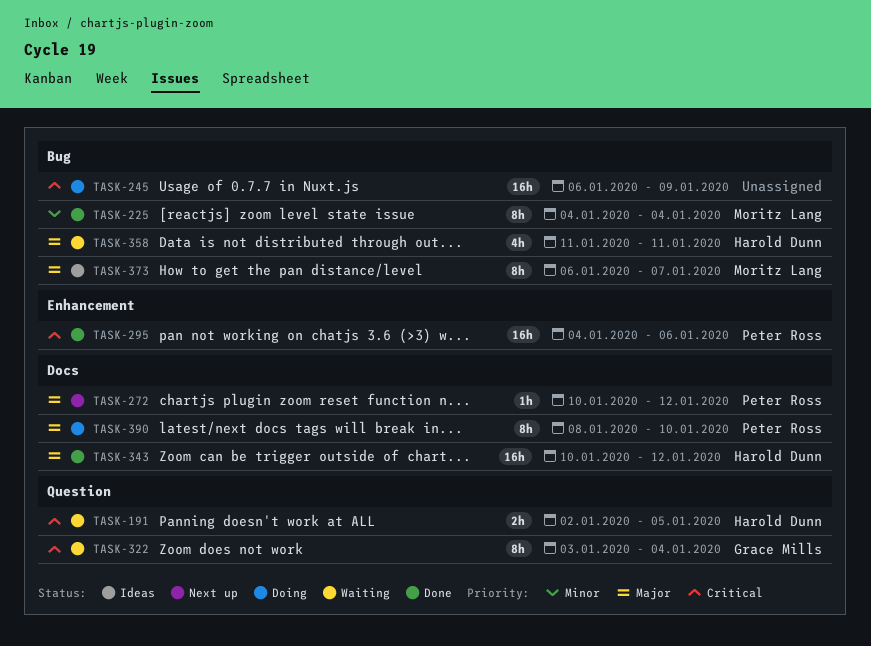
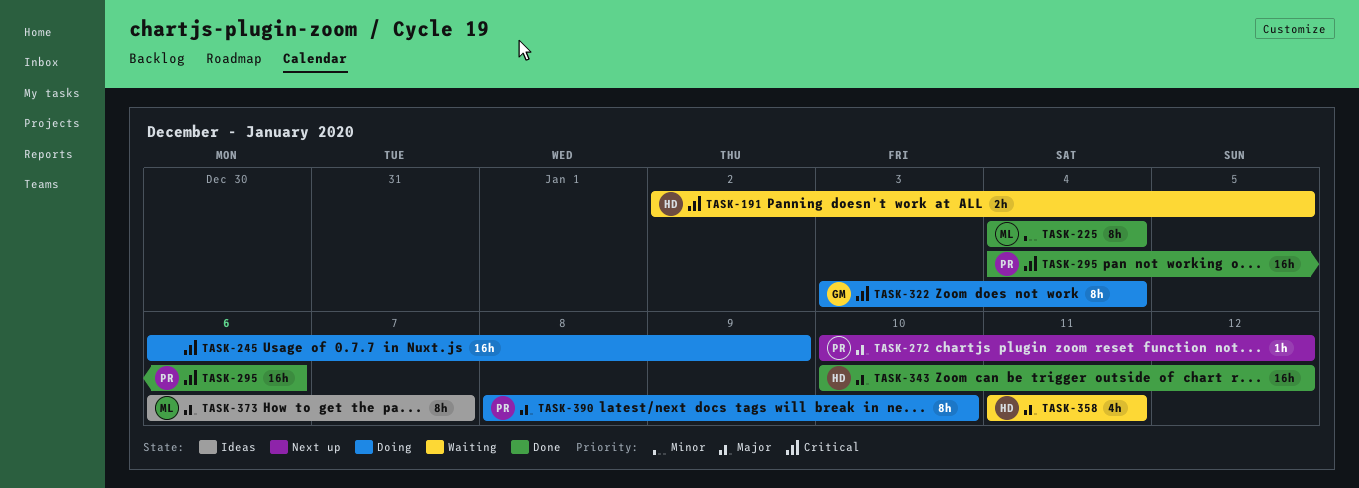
TASK-322, status: Waiting -> Doing

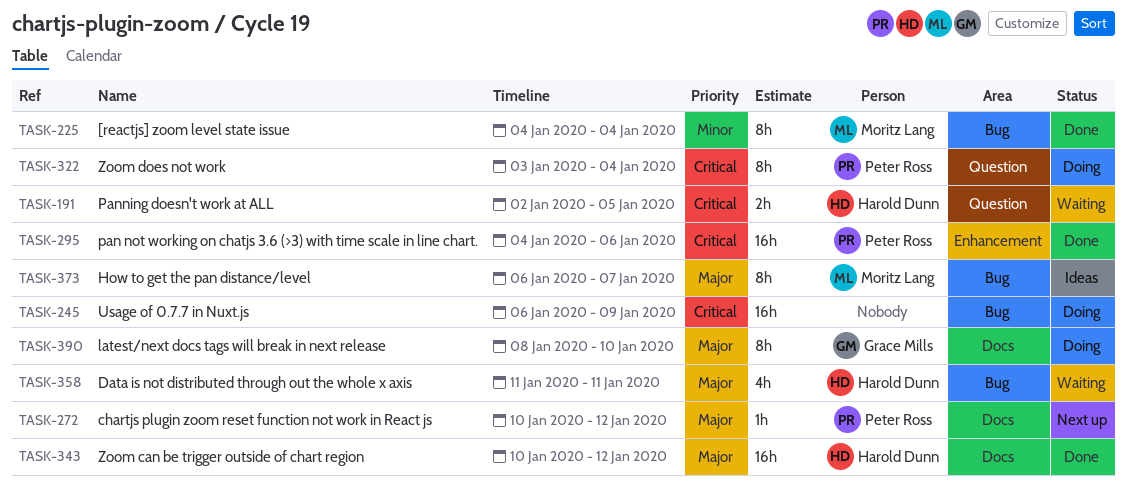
TASK-322, owner: Grace Mills -> Peter Ross
TASK-390, owner: Peter Ross -> Grace Mills

